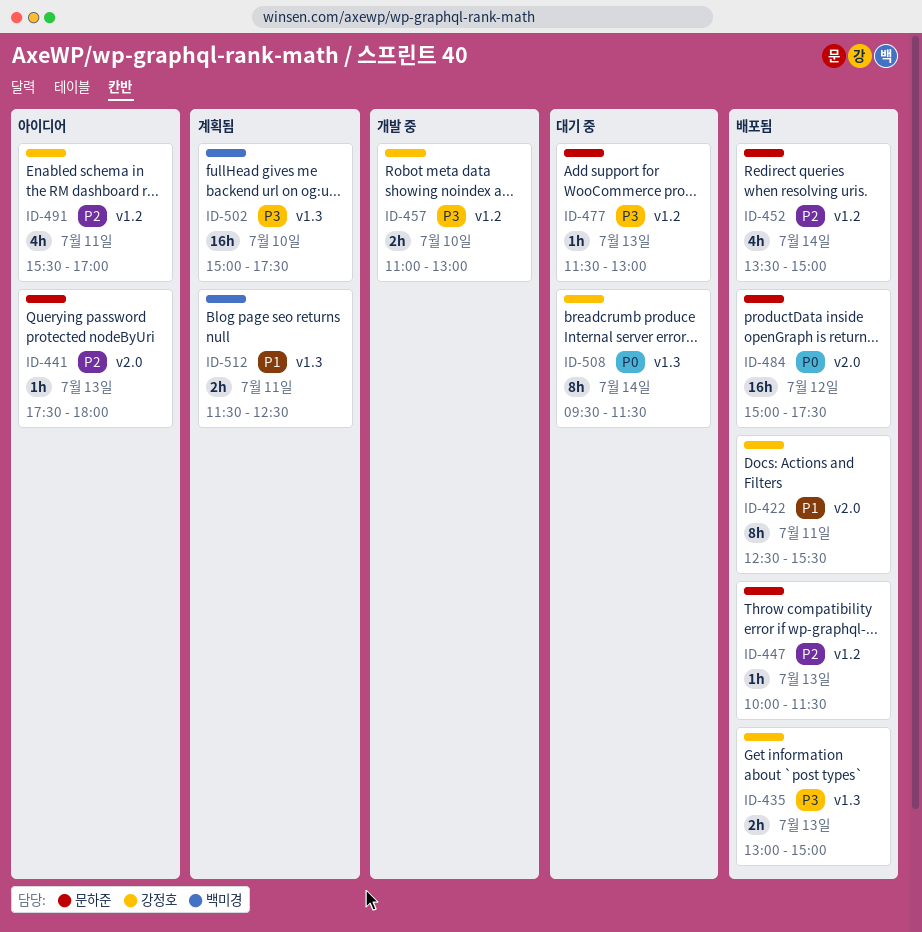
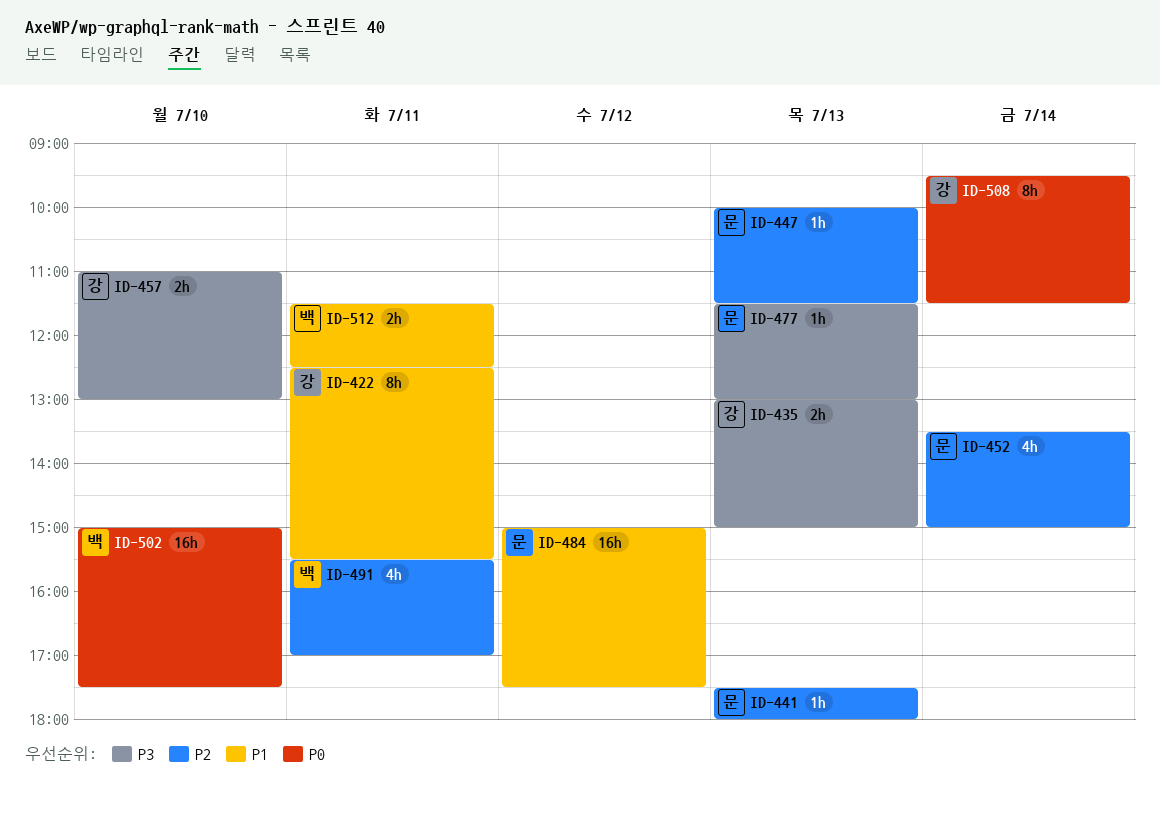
ID-484, priority: P0 -> P1
ID-491, owner: 강정호 -> 백미경
ID-502, priority: P3 -> P0

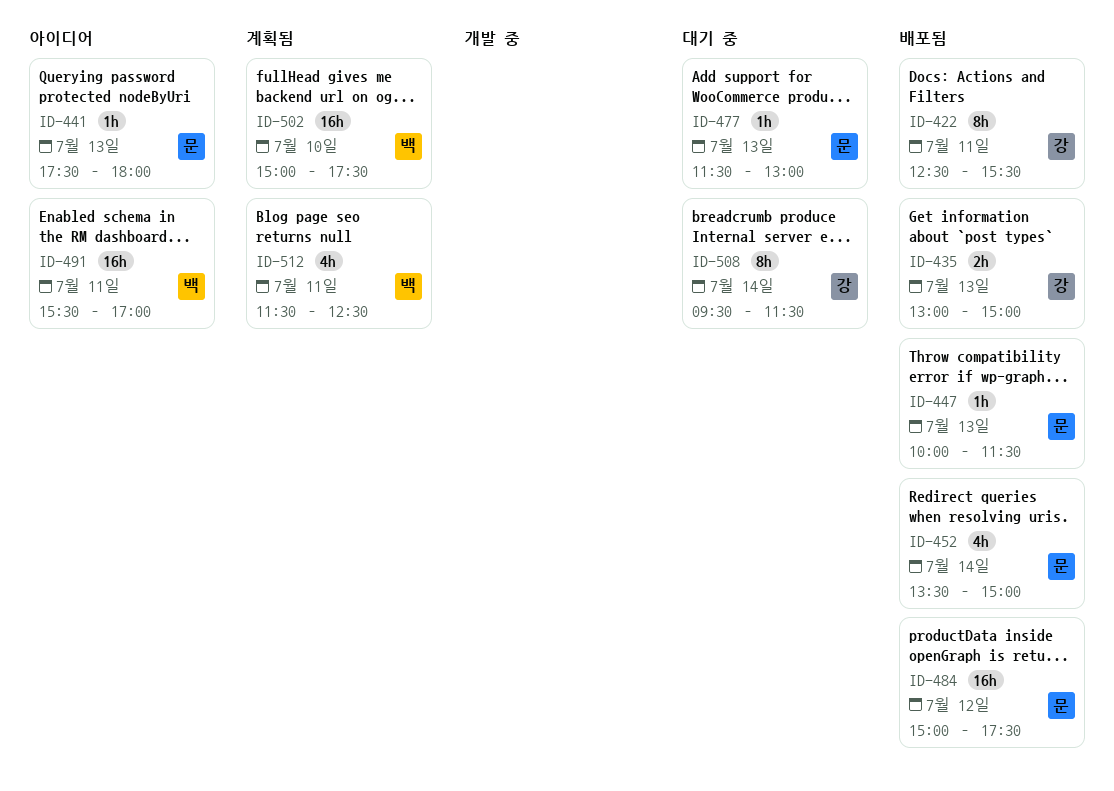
ID-457: present -> none
ID-491, estimate: 4h -> 16h
ID-512, estimate: 2h -> 4h

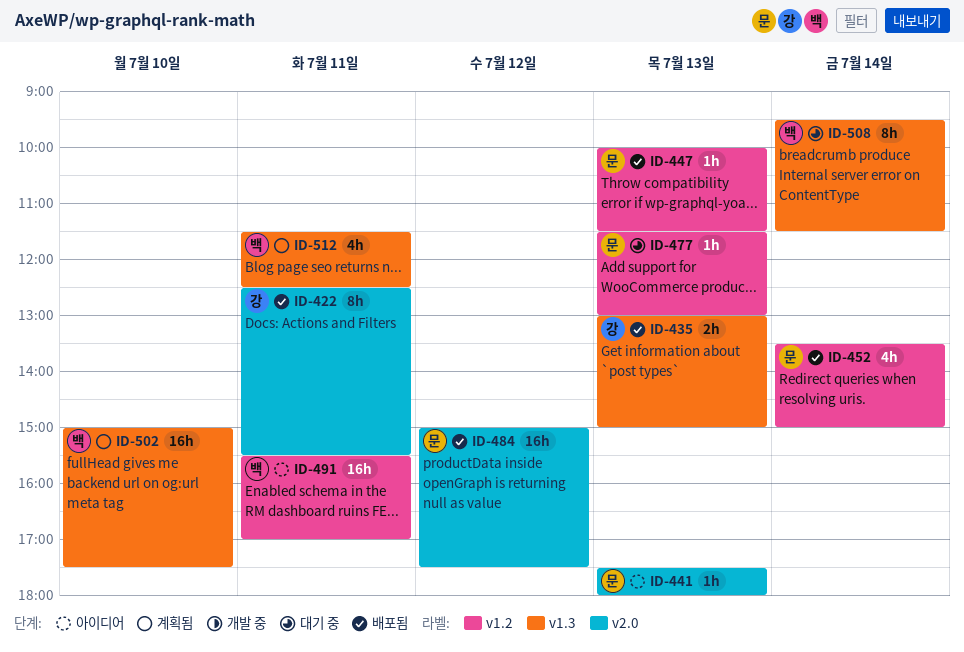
ID-508, owner: 강 -> 백

